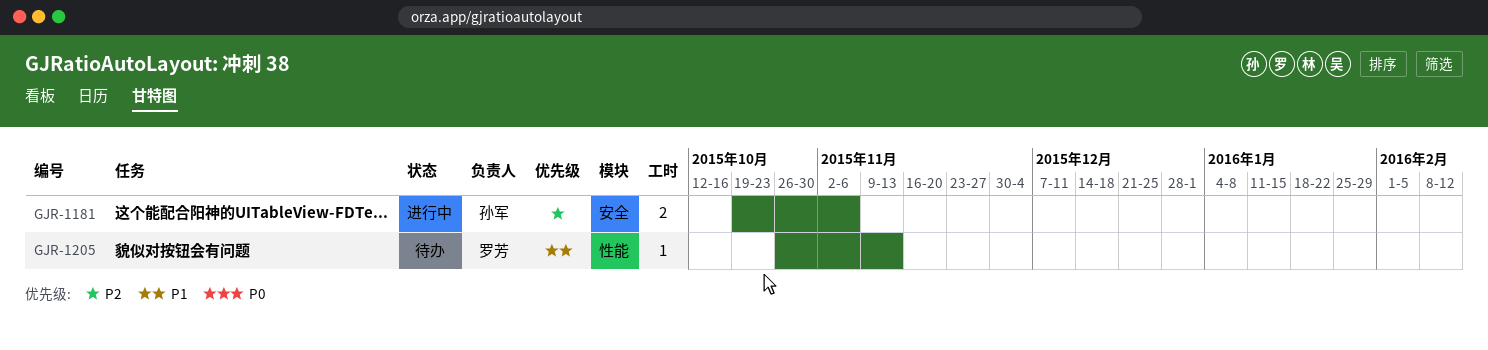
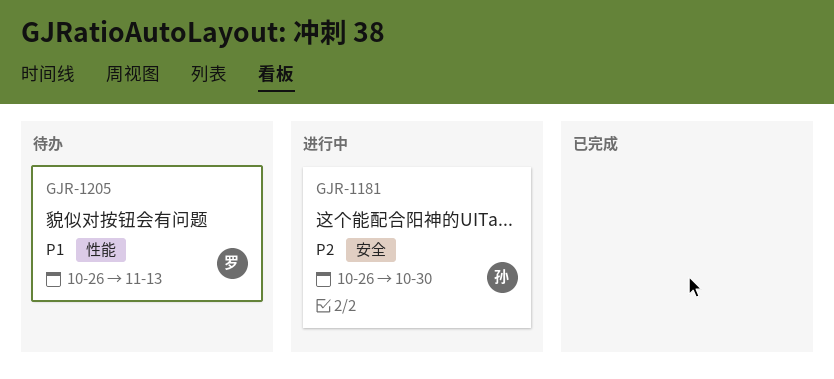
GJR-1181, start: Oct 19 -> Oct 26
GJR-1181, due: Nov 6 -> Oct 30

